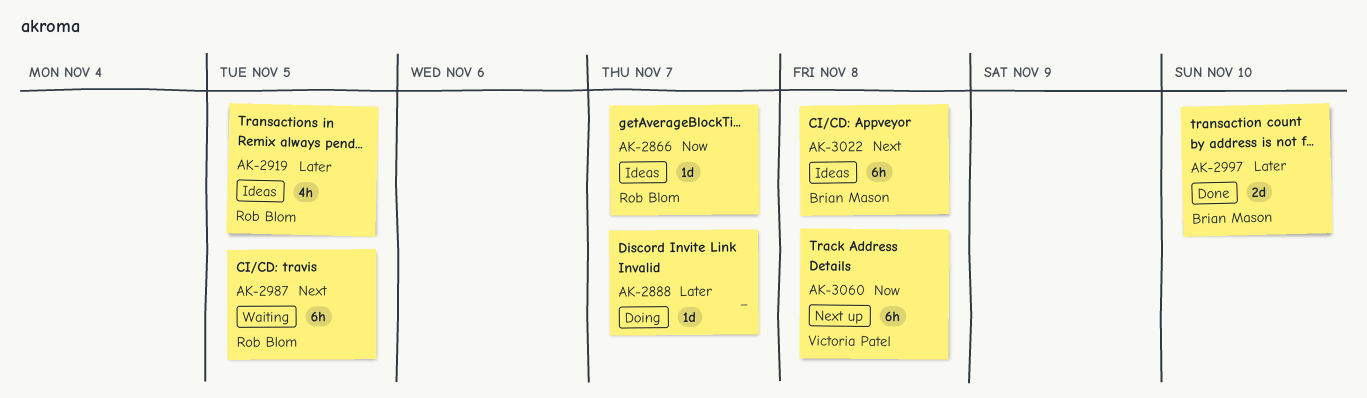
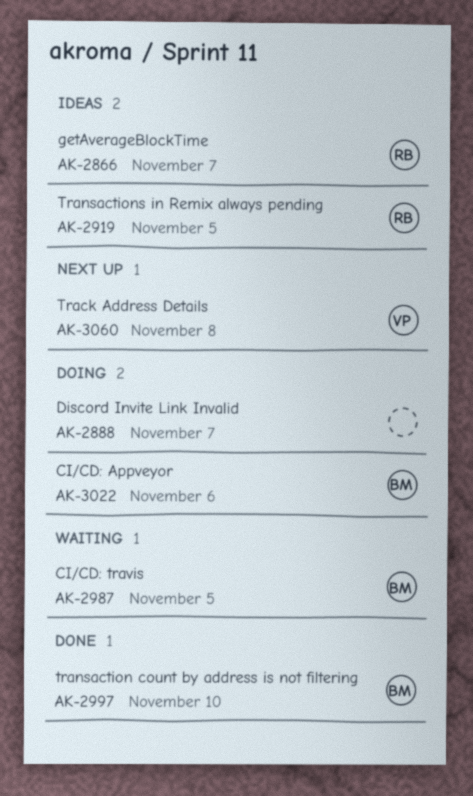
AK-2987, owner: Rob Blom -> Brian Mason
AK-3022, status: Ideas -> Doing
AK-3022, due: Nov 8 -> Nov 6

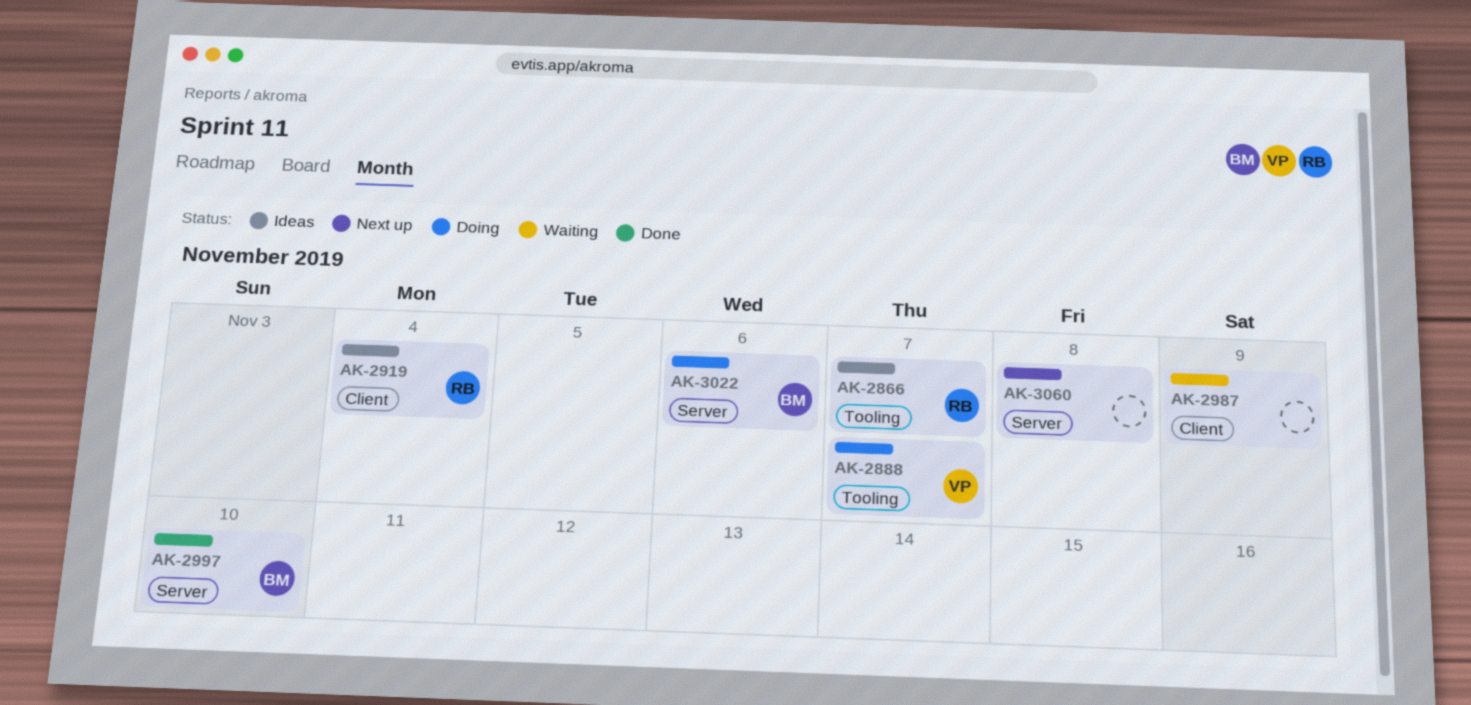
AK-2888, owner: none -> VP
AK-2919, due: Nov 5 -> Nov 4
AK-2987, owner: BM -> none
AK-2987, due: Nov 5 -> Nov 9
AK-3060, owner: VP -> none

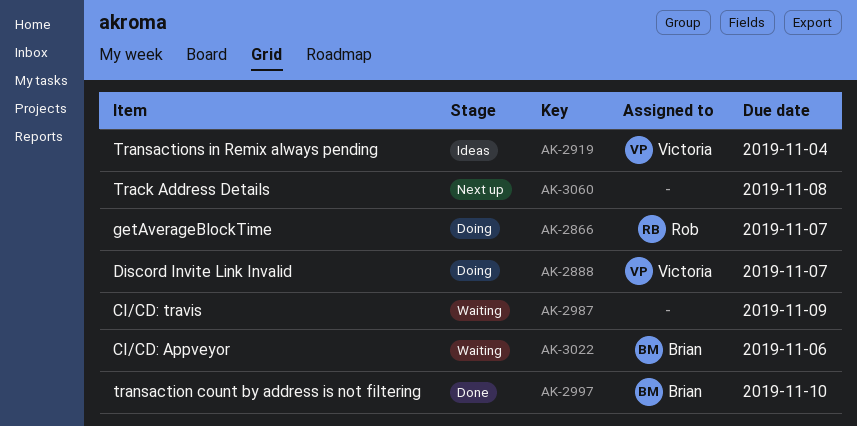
AK-2866, status: Ideas -> Doing
AK-2919, owner: Rob -> Victoria
AK-3022, status: Doing -> Waiting

